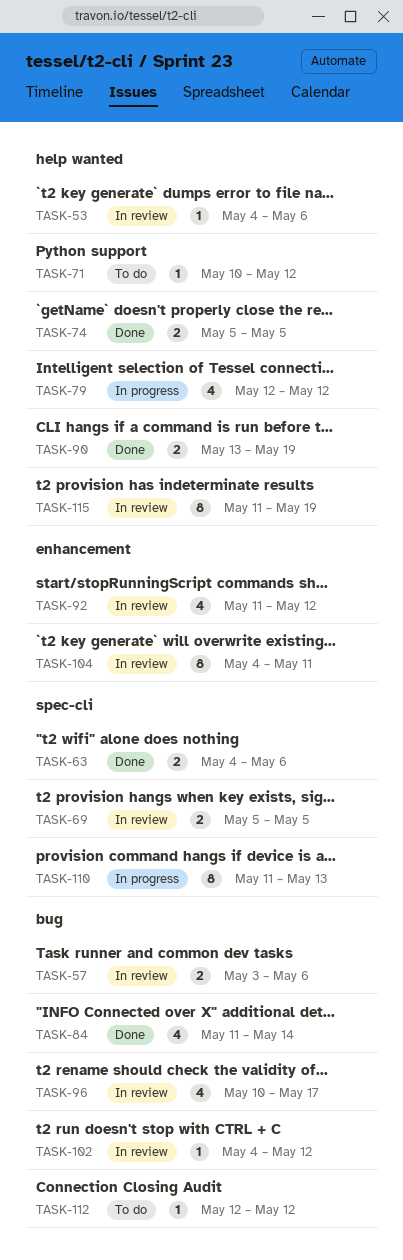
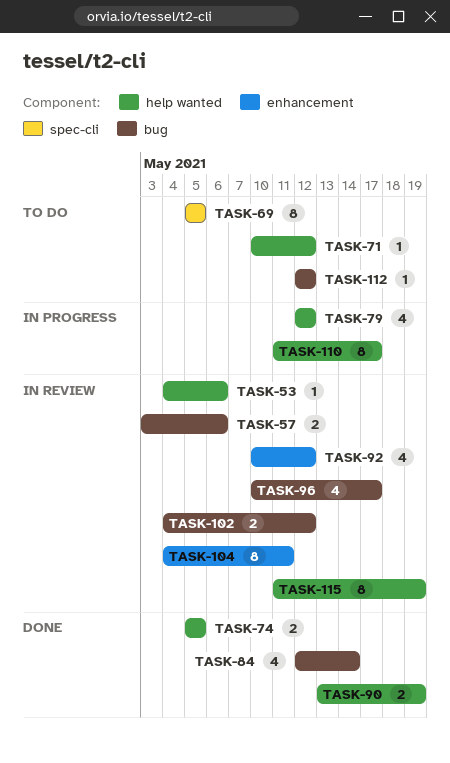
TASK-63: present -> none
TASK-69, status: In review -> To do
TASK-69, estimate: 2 -> 8
TASK-84, start: May 11 -> May 12
TASK-92, start: May 11 -> May 10
TASK-102, estimate: 1 -> 2
TASK-110, label: spec-cli -> help wanted
TASK-110, due: May 13 -> May 17

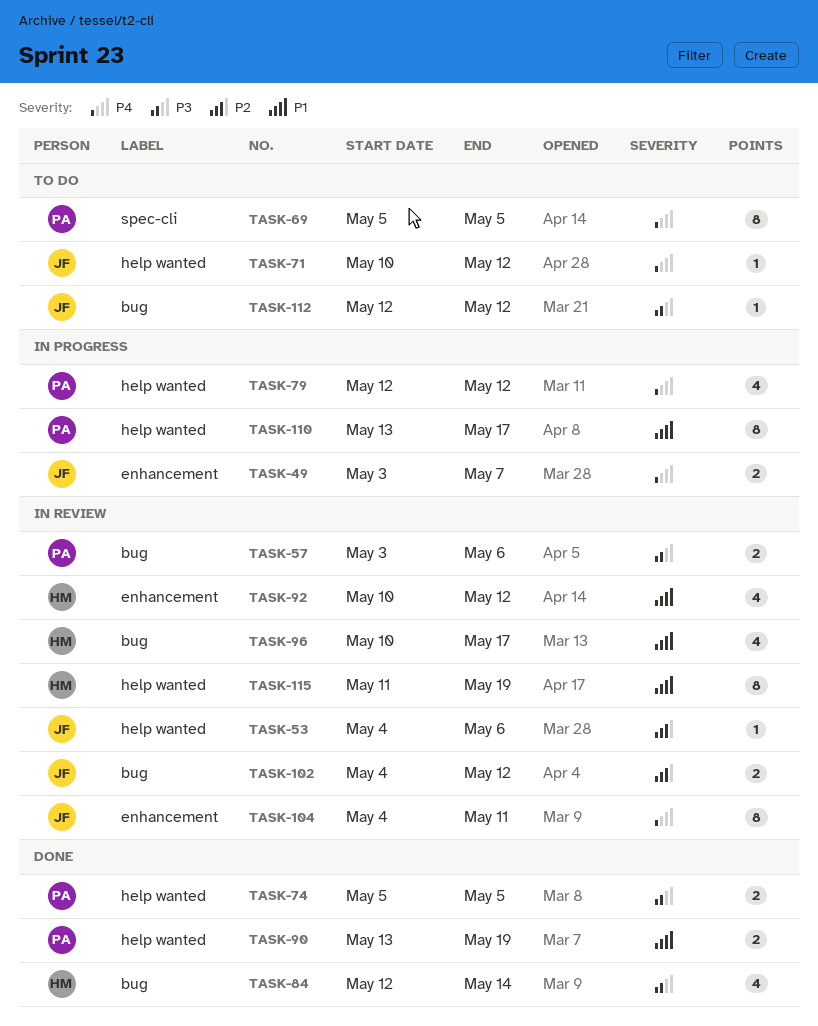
TASK-49: none -> present
TASK-110, start: May 11 -> May 13

